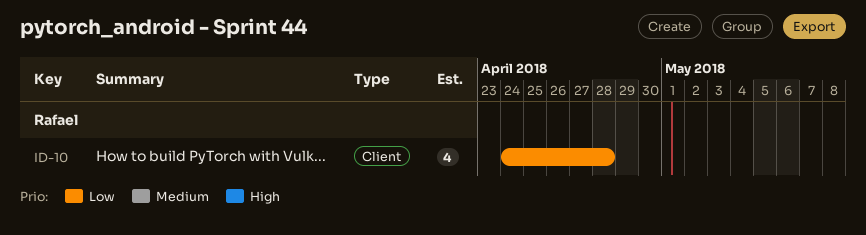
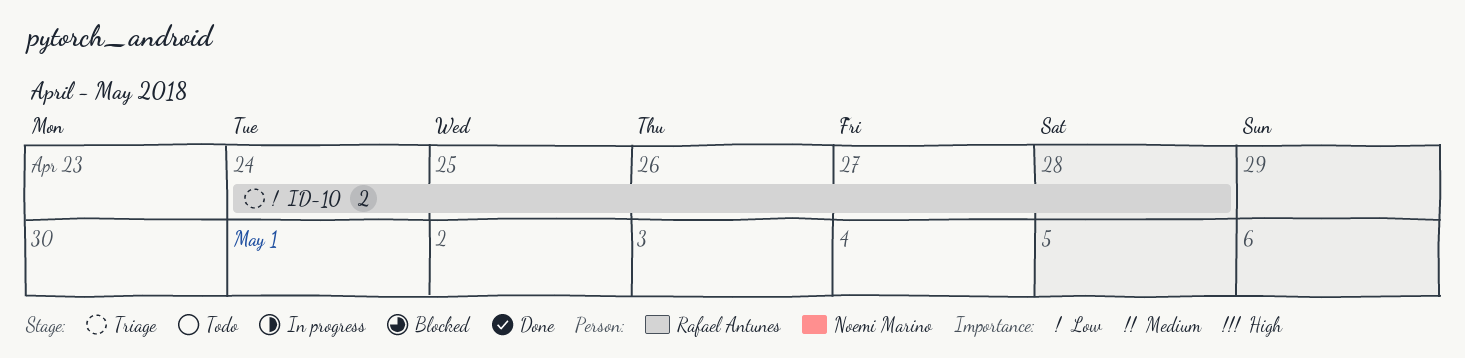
ID-10, estimate: 4 -> 2

